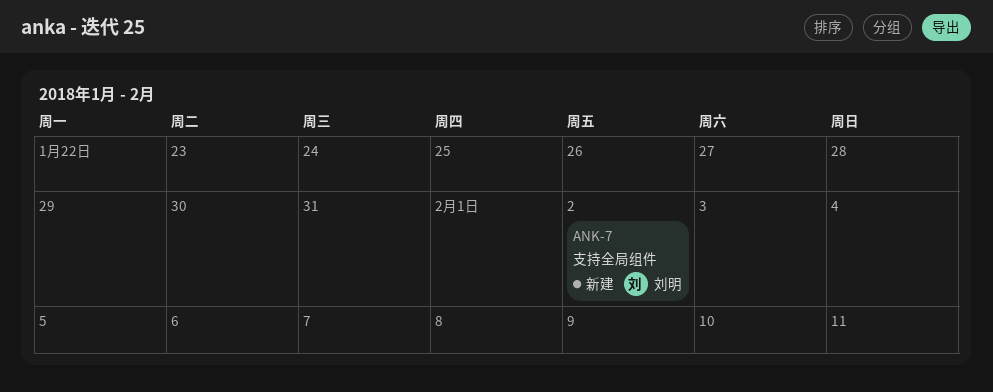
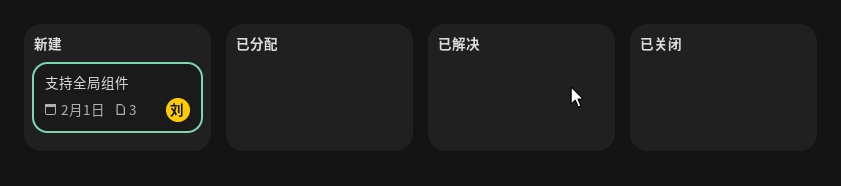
支持全局组件, due: Feb 2 -> Feb 1

